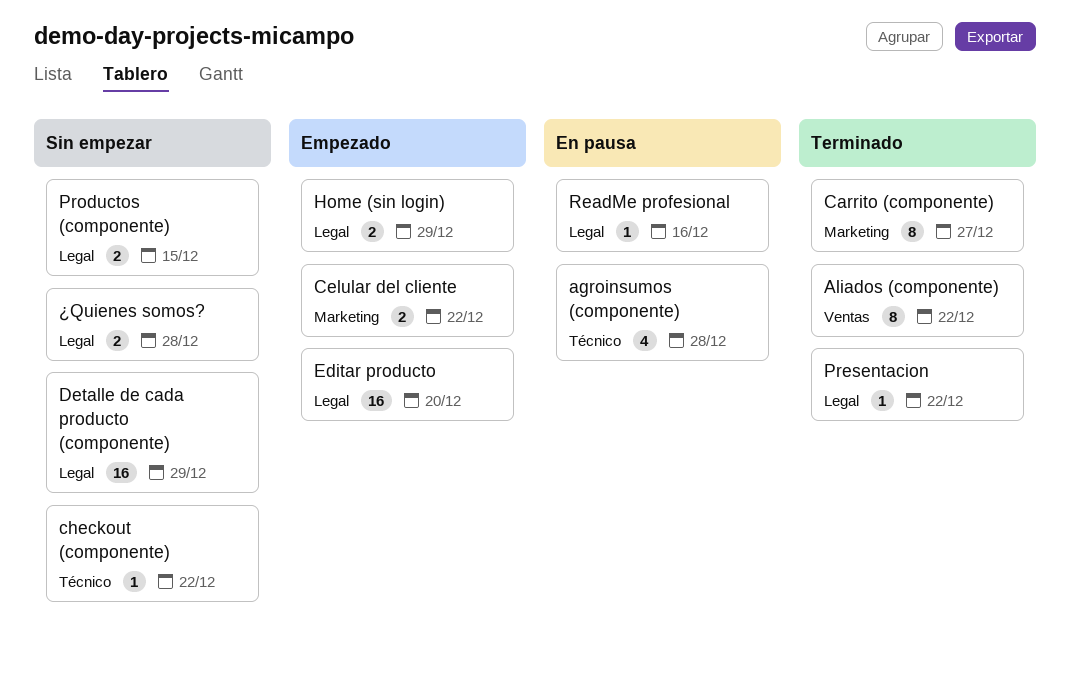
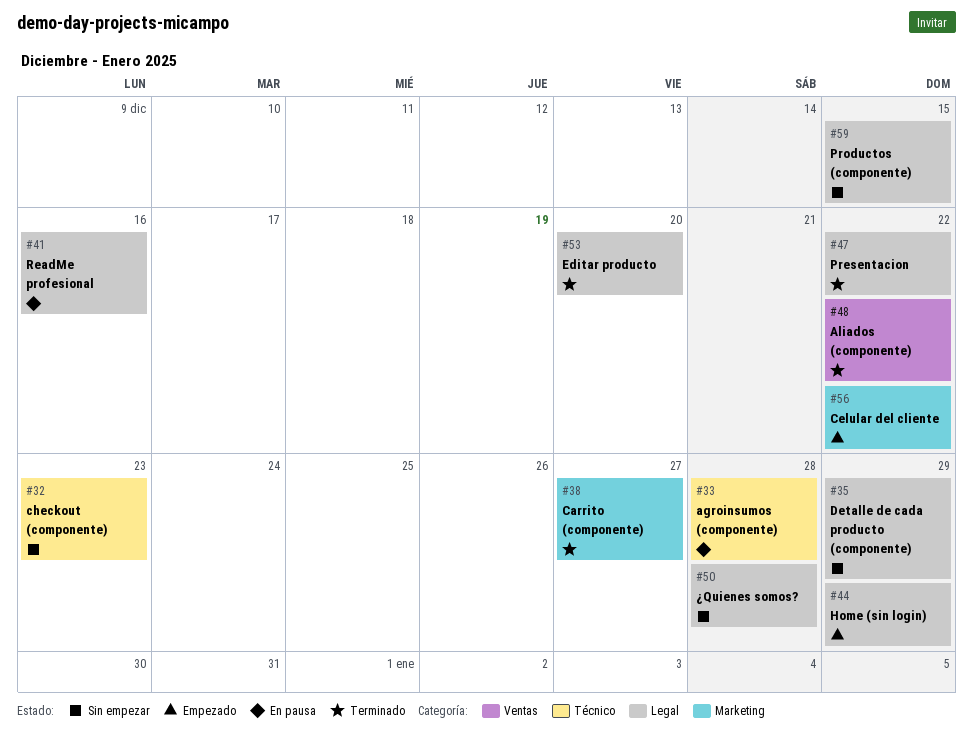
checkout (componente), due: Dec 22 -> Dec 23
Editar producto, status: Empezado -> Terminado

